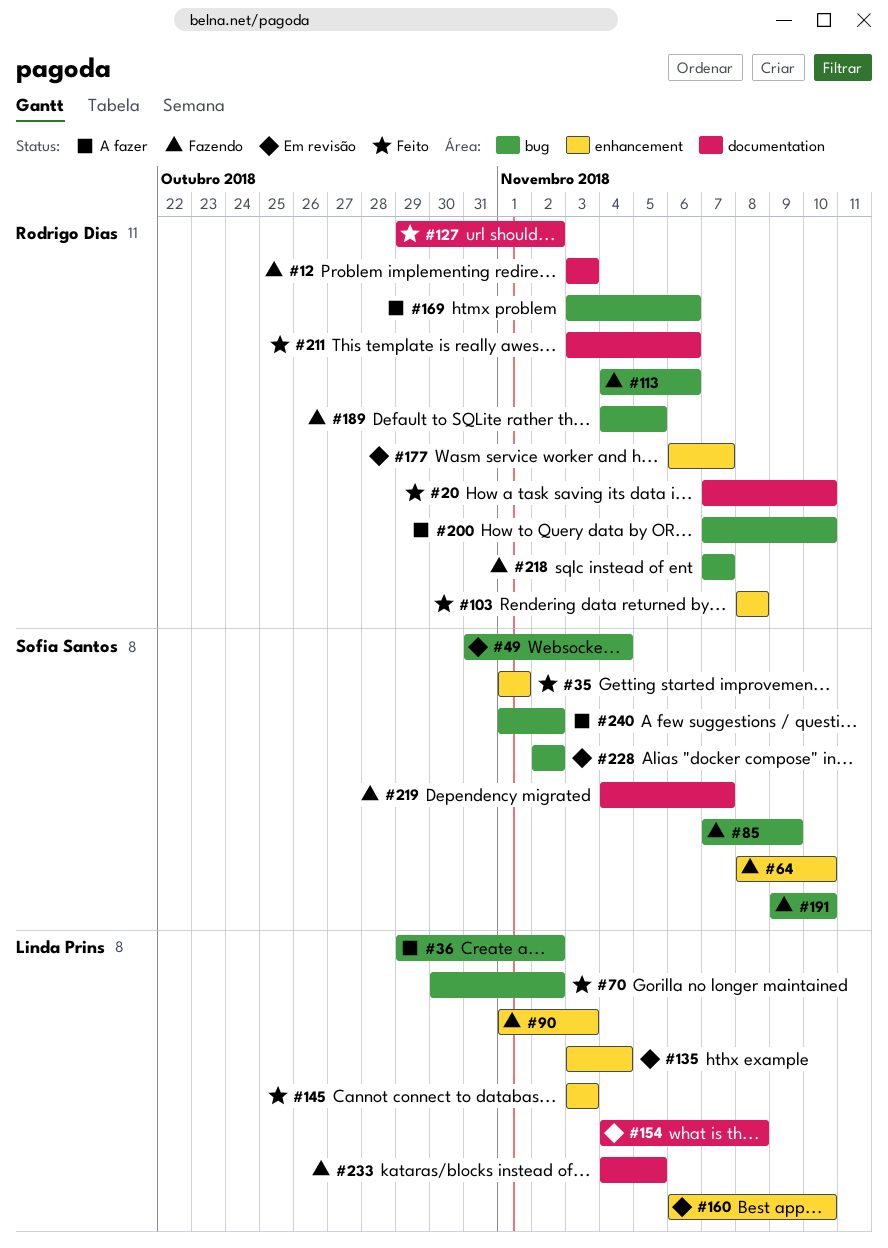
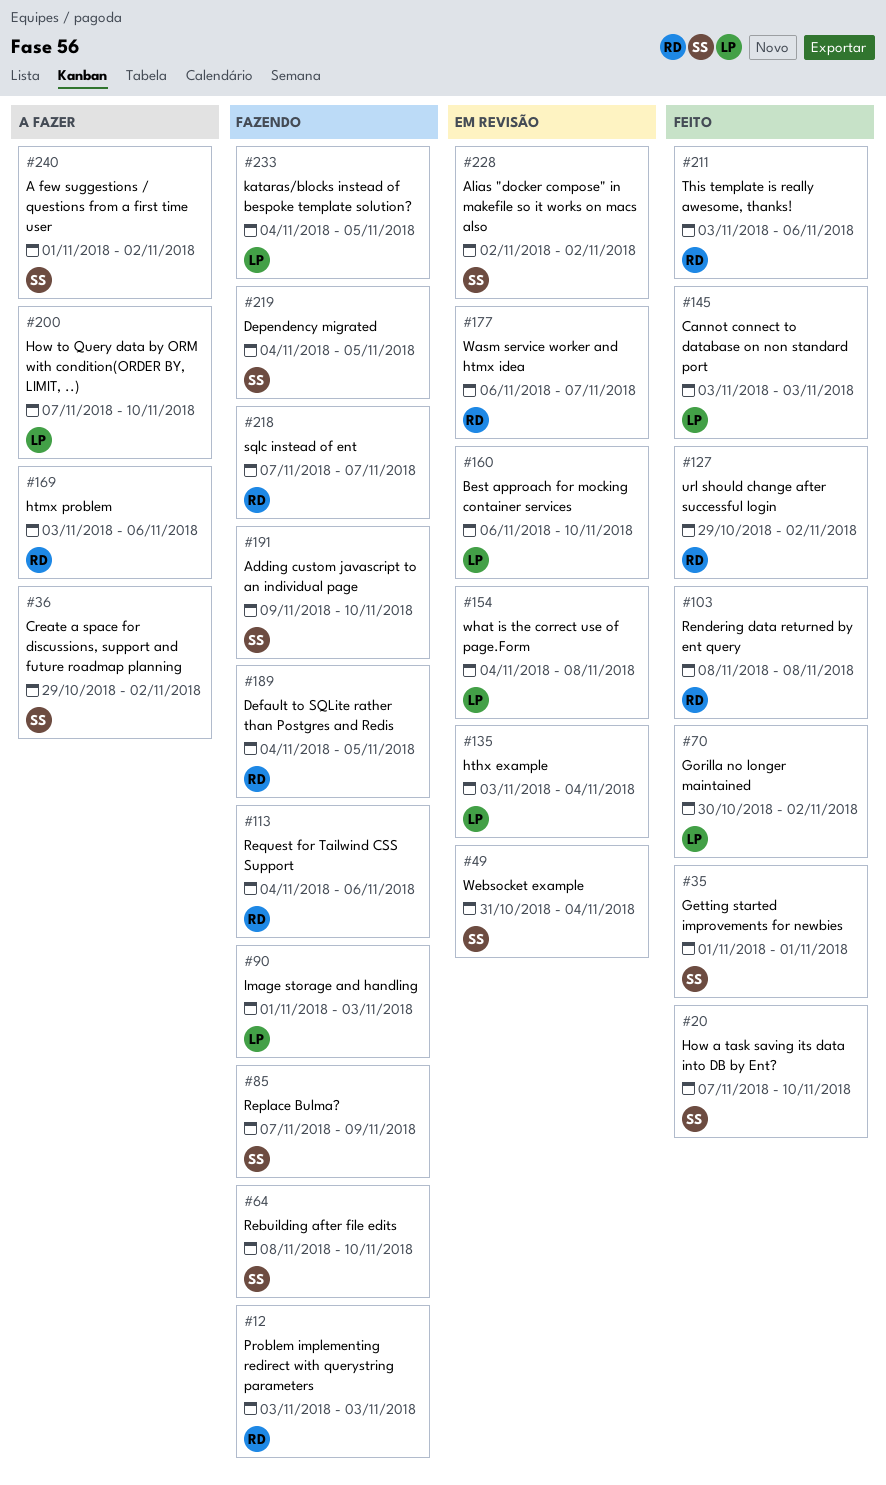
#20, owner: Rodrigo Dias -> Sofia Santos
#36, owner: Linda Prins -> Sofia Santos
#200, owner: Rodrigo Dias -> Linda Prins
#219, due: Nov 7 -> Nov 5

